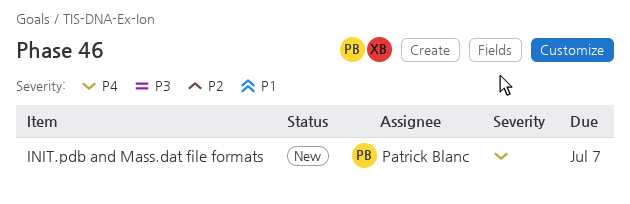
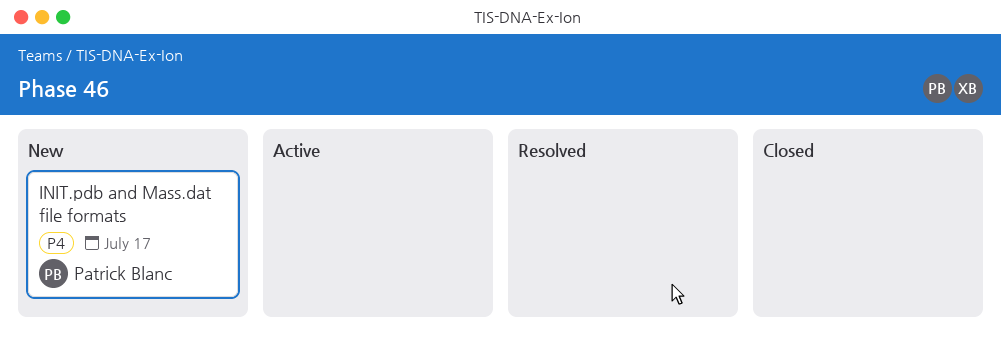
INIT.pdb and Mass.dat file formats, due: Jul 7 -> Jul 17

